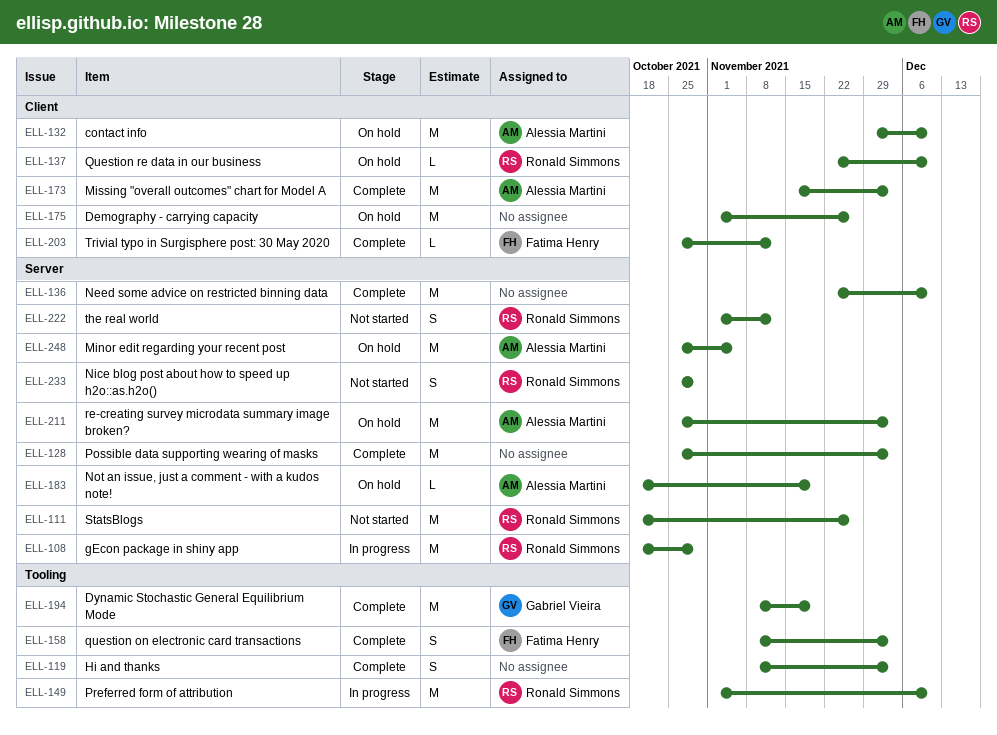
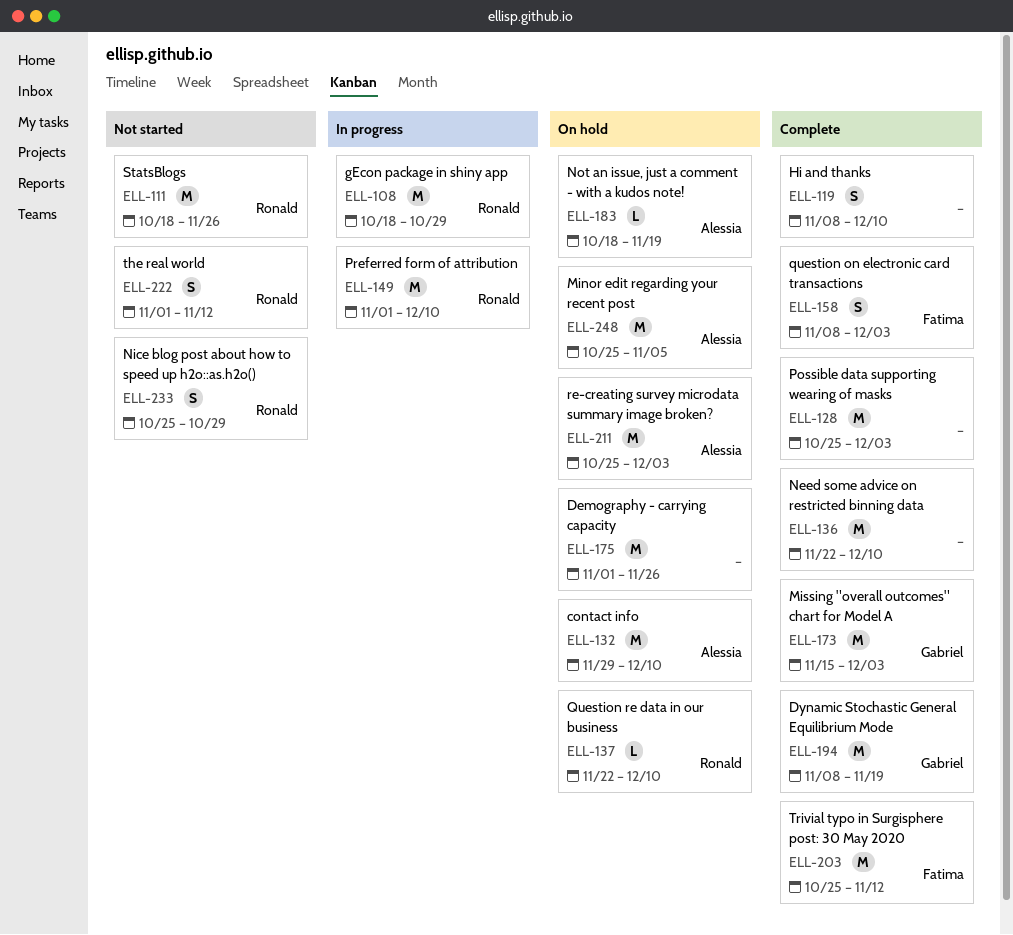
ELL-119, due: Dec 3 -> Dec 10
ELL-173, owner: Alessia Martini -> Gabriel Vieira
ELL-203, estimate: L -> M

